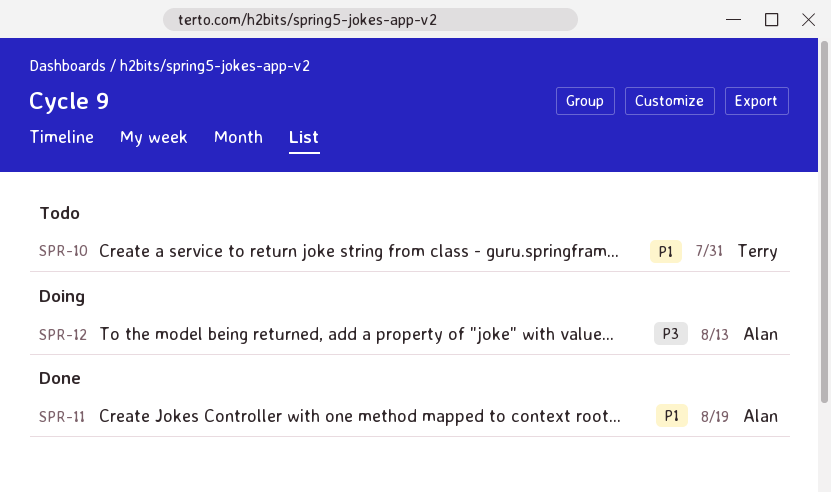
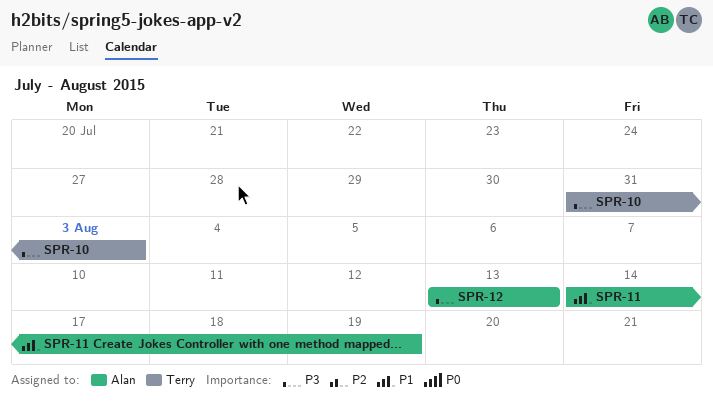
SPR-10, priority: P1 -> P3
SPR-10, due: Jul 31 -> Aug 3

